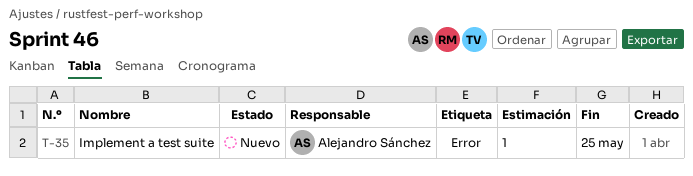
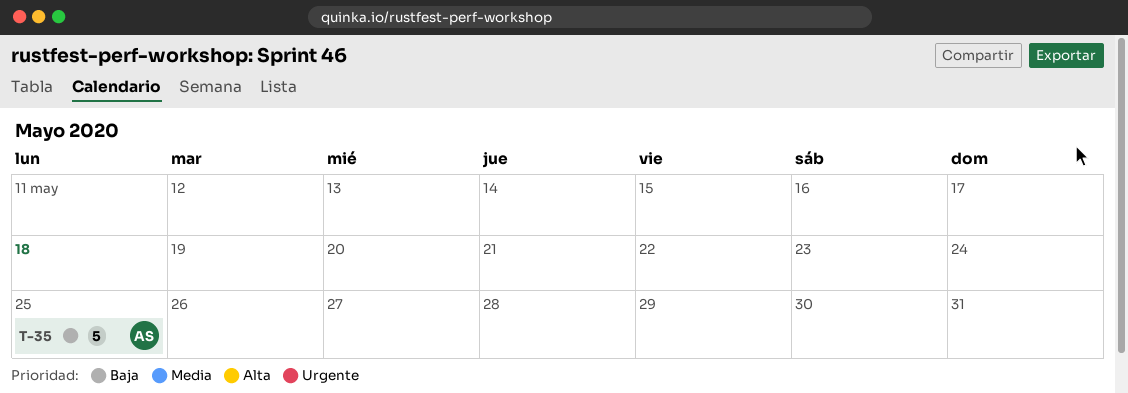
T-35, estimate: 1 -> 5

